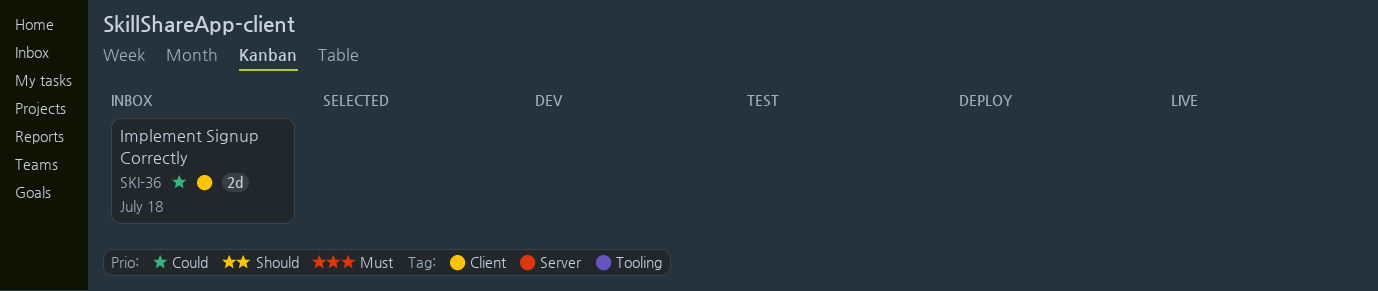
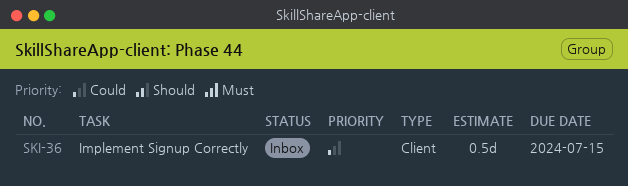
SKI-36, estimate: 2d -> 0.5d
SKI-36, due: Jul 18 -> Jul 15

